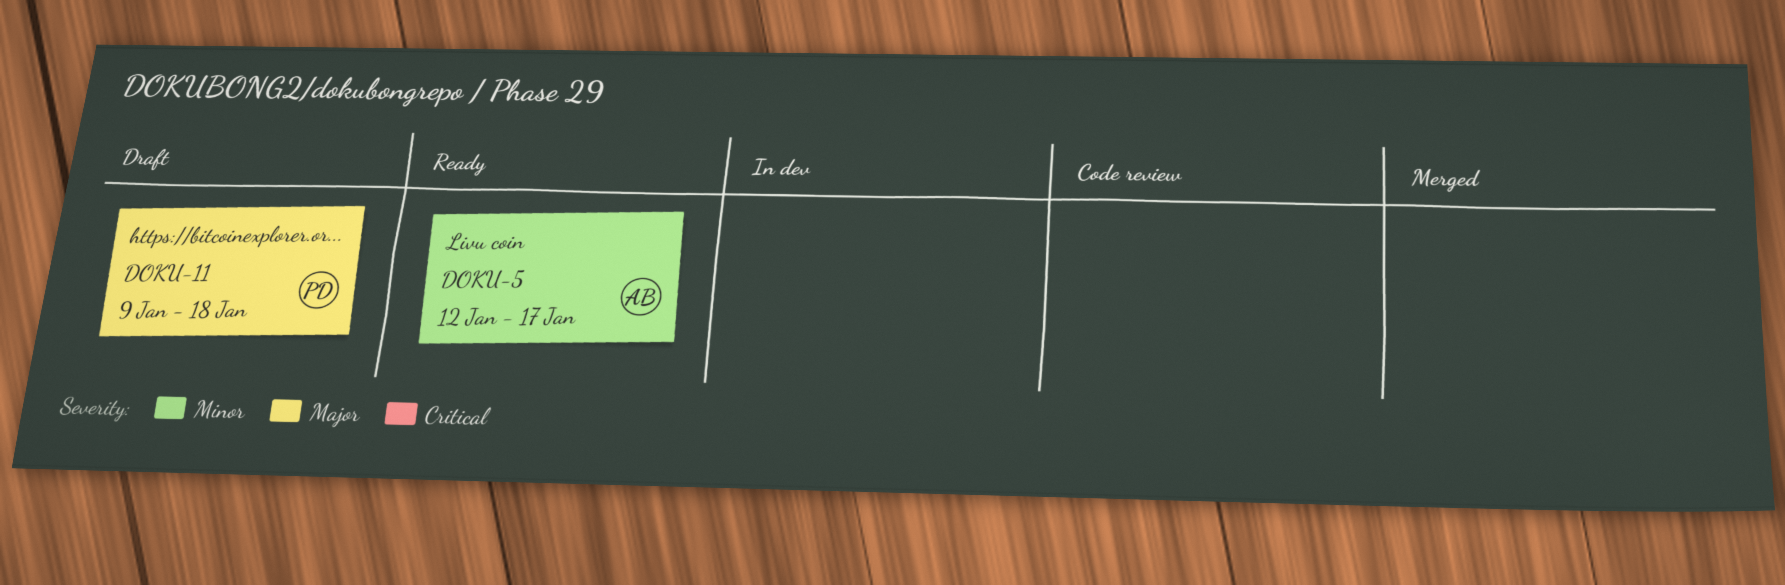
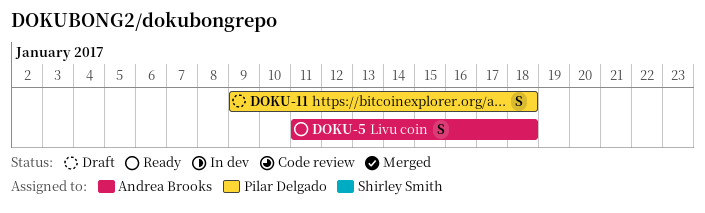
DOKU-5, start: Jan 12 -> Jan 11
DOKU-5, due: Jan 17 -> Jan 18

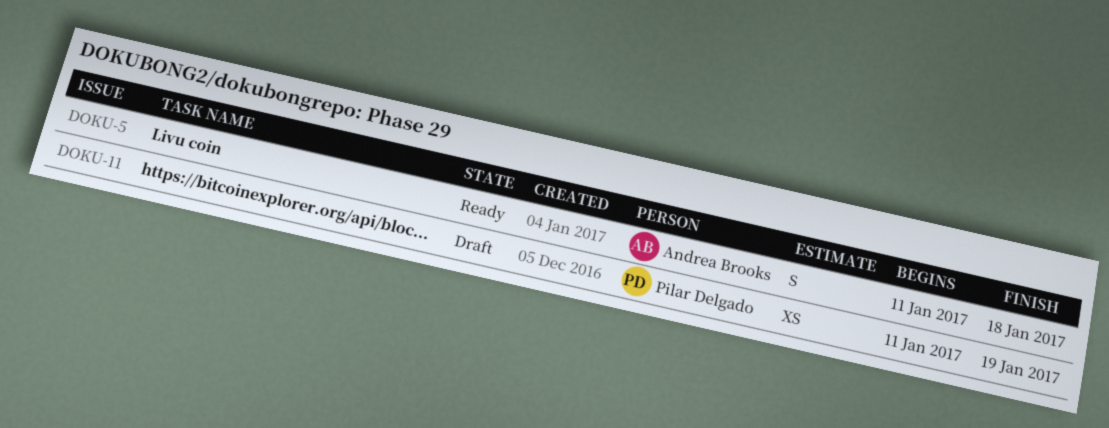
DOKU-11, estimate: S -> XS
DOKU-11, start: Jan 9 -> Jan 11
DOKU-11, due: Jan 18 -> Jan 19

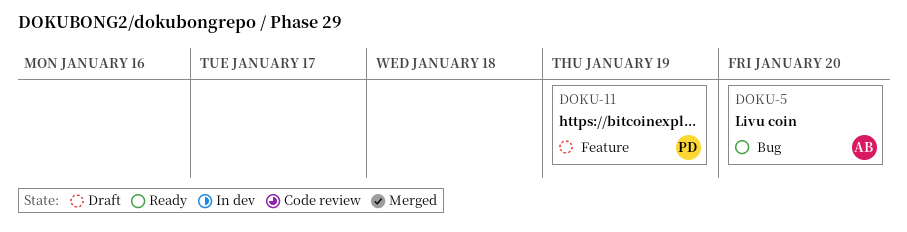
DOKU-5, due: Jan 18 -> Jan 20

